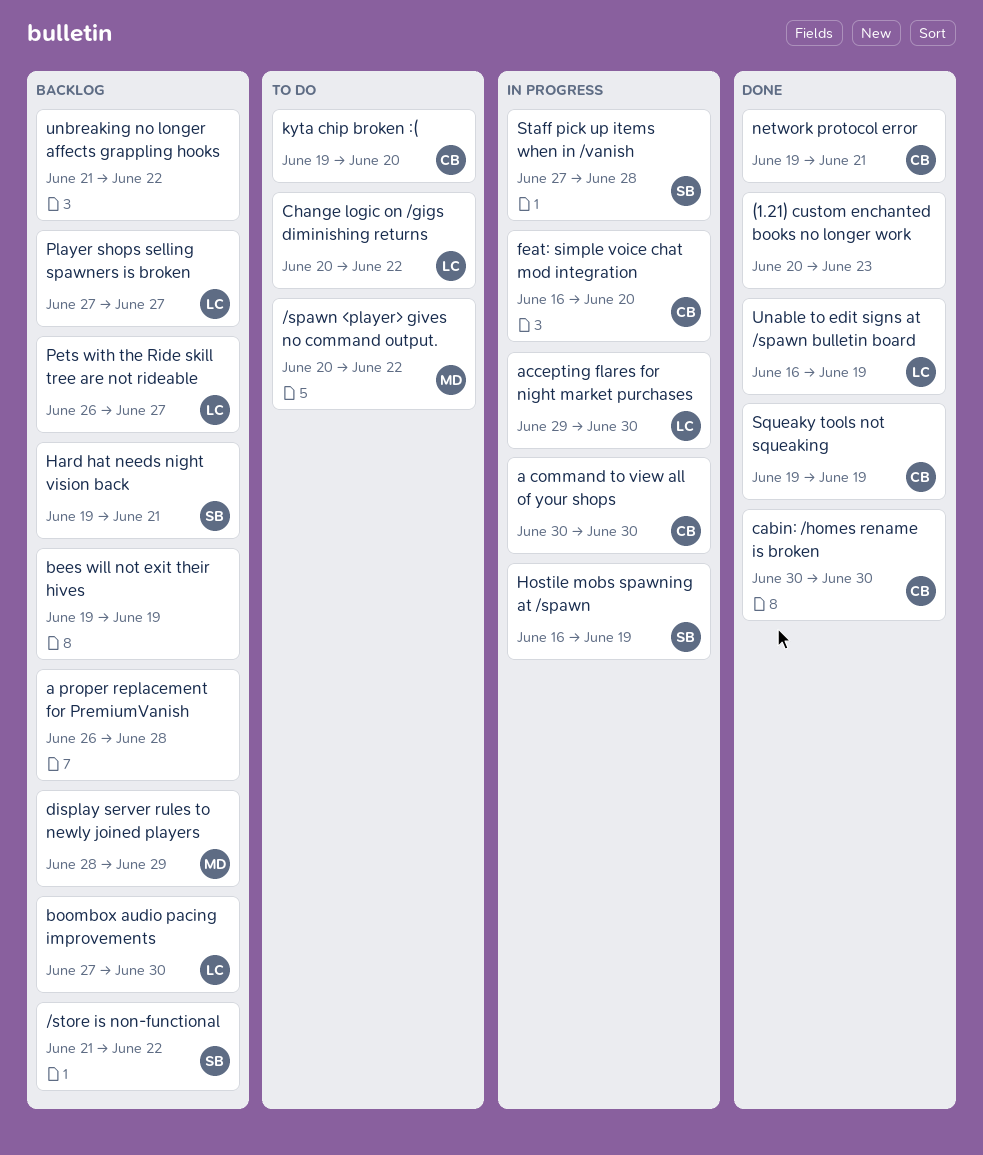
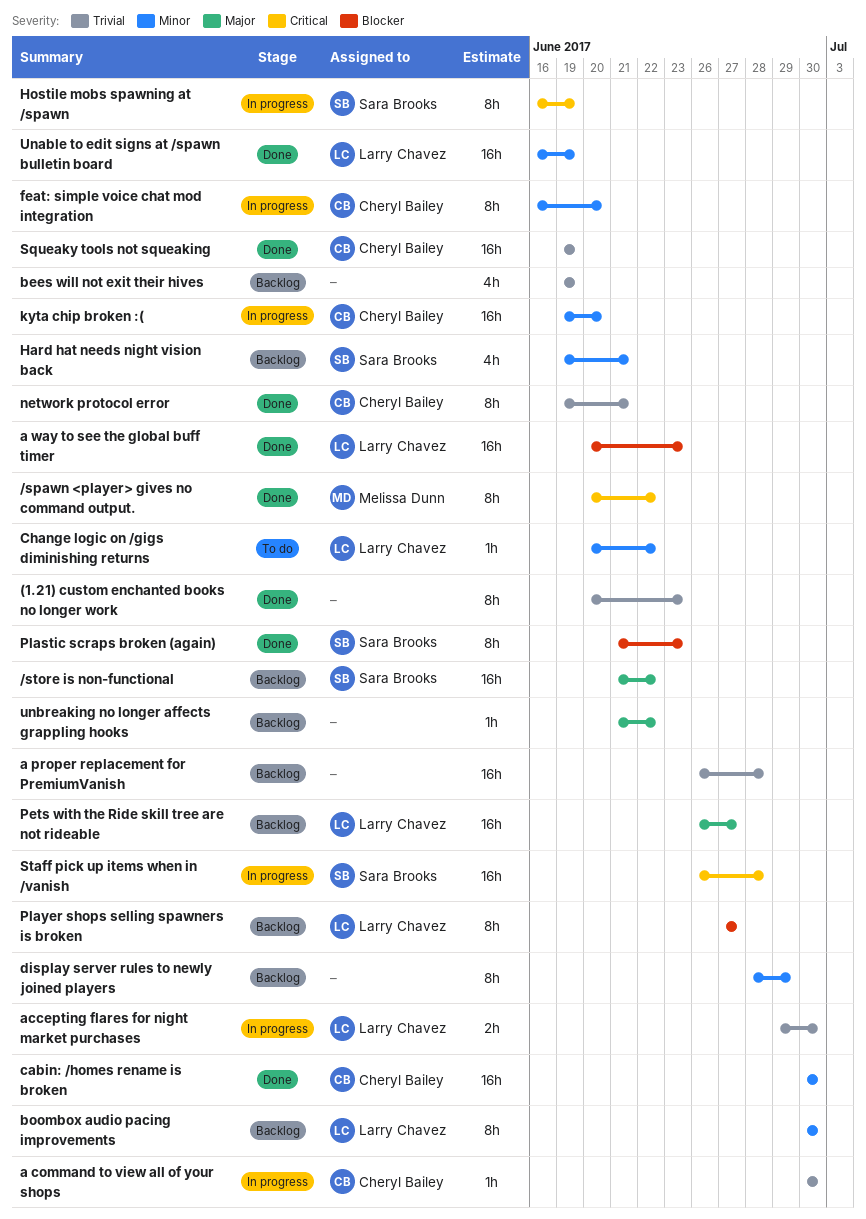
/spawn <player> gives no command output., status: To do -> Done
a way to see the global buff timer: none -> present
boombox audio pacing improvements, start: Jun 27 -> Jun 30
display server rules to newly joined players, owner: Melissa Dunn -> none
kyta chip broken :(, status: To do -> In progress
Plastic scraps broken (again): none -> present
Staff pick up items when in /vanish, start: Jun 27 -> Jun 26

